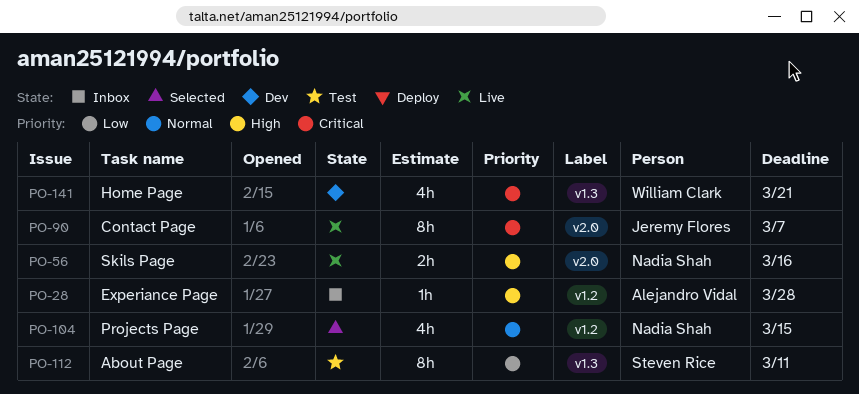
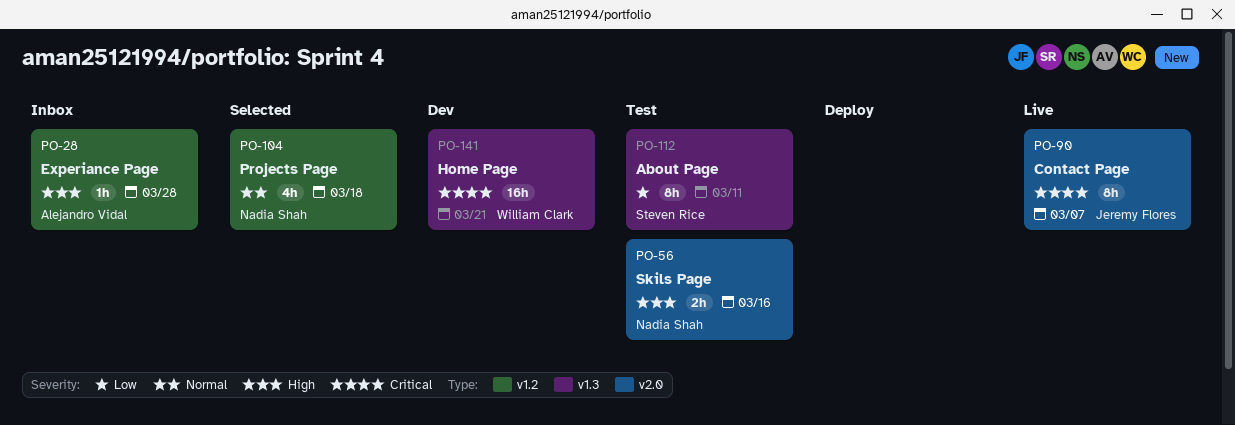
PO-56, status: Live -> Test
PO-104, due: Mar 15 -> Mar 18
PO-141, estimate: 4h -> 16h

